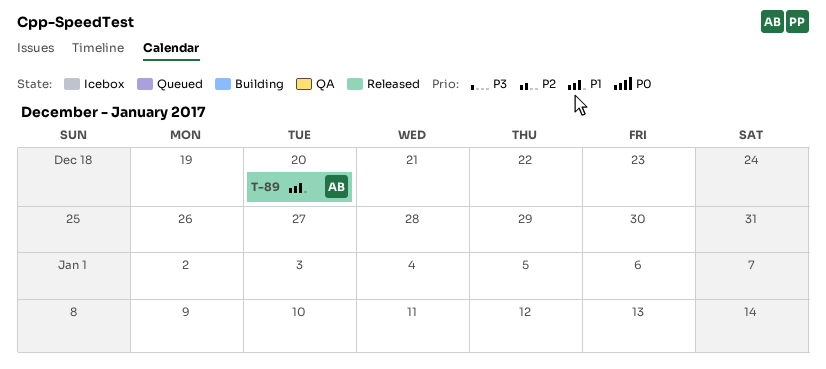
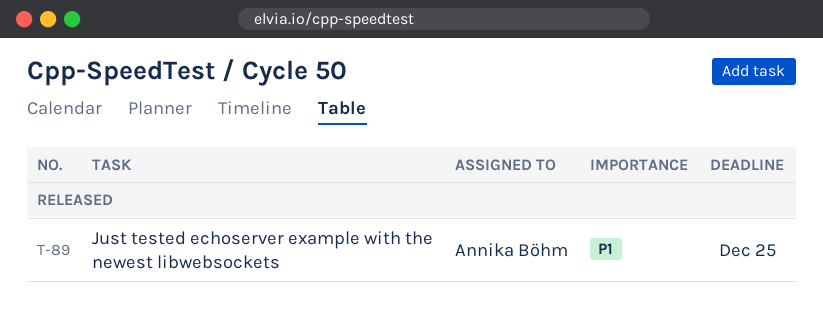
T-89, due: Dec 20 -> Dec 25

